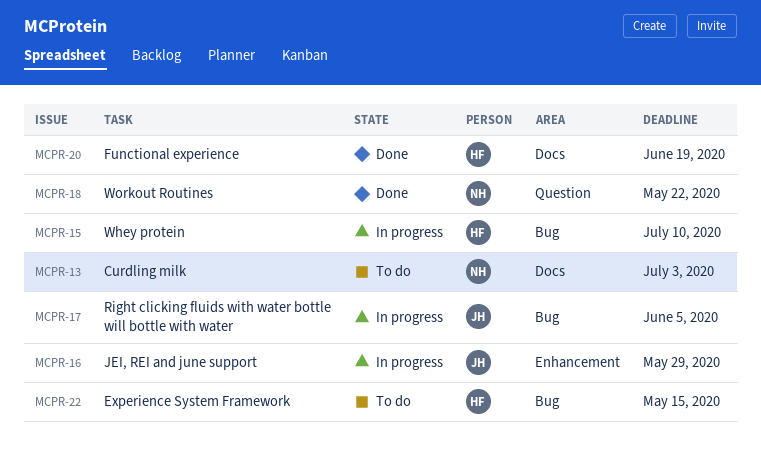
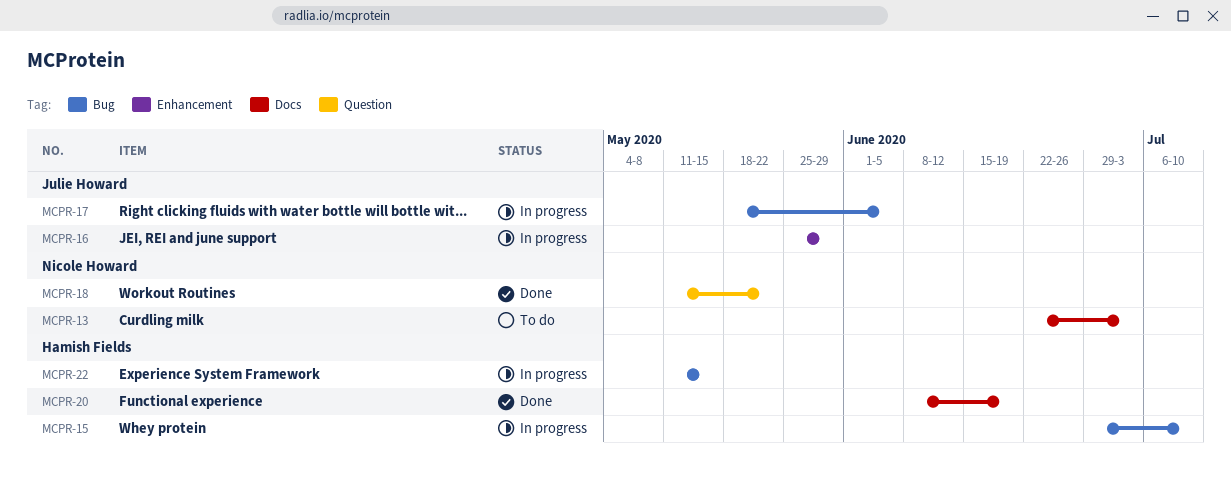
MCPR-22, status: To do -> In progress

